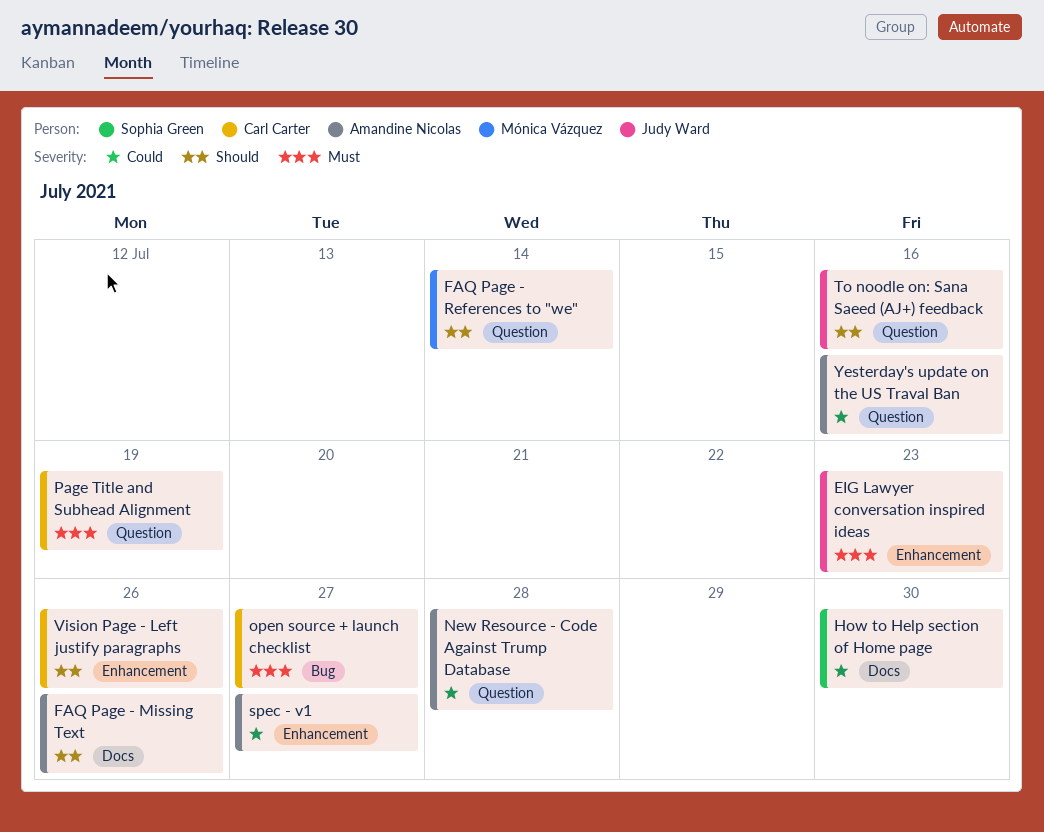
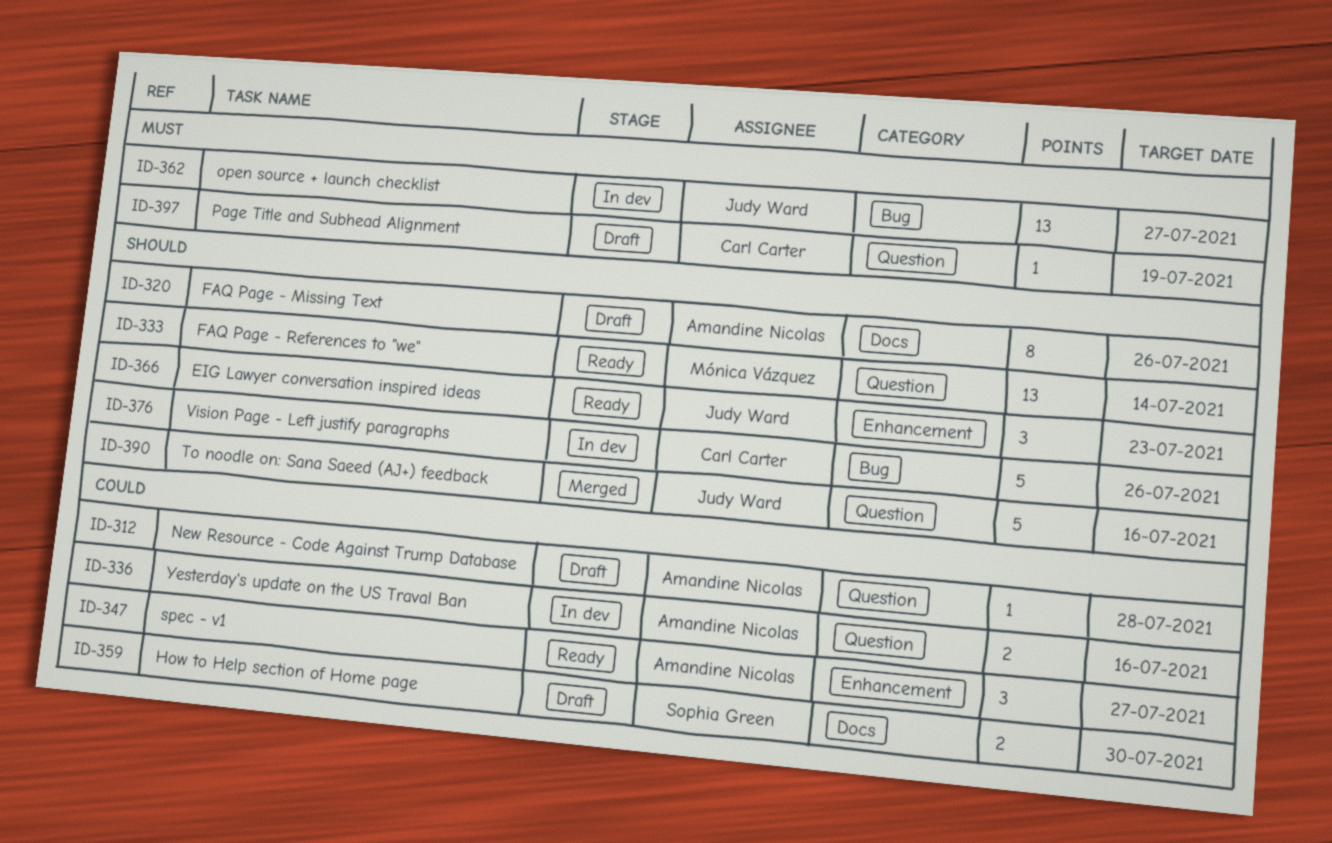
EIG Lawyer conversation inspired ideas, priority: Must -> Should
open source + launch checklist, owner: Carl Carter -> Judy Ward
Vision Page - Left justify paragraphs, label: Enhancement -> Bug

